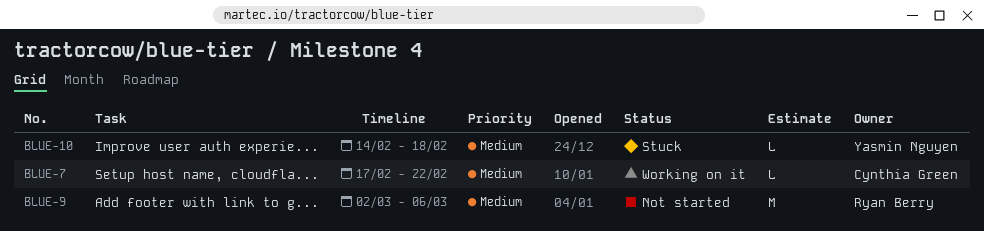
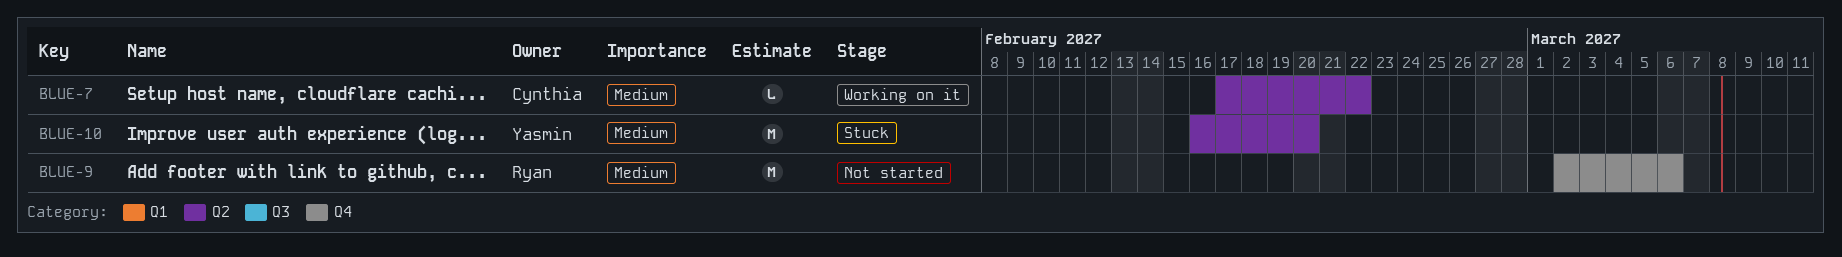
BLUE-10, estimate: L -> M
BLUE-10, start: Feb 14 -> Feb 16
BLUE-10, due: Feb 18 -> Feb 20

